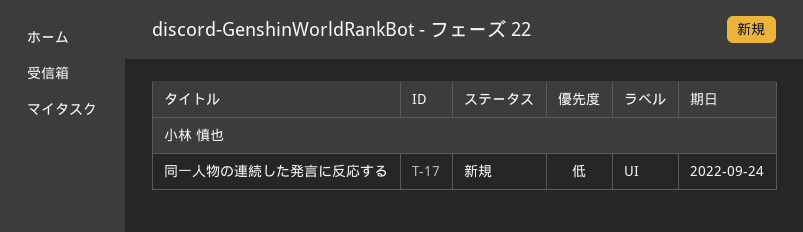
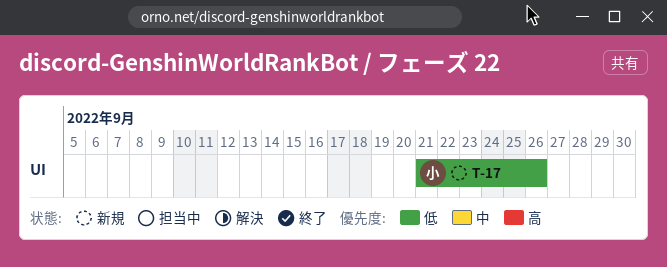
T-17, due: Sep 24 -> Sep 26

